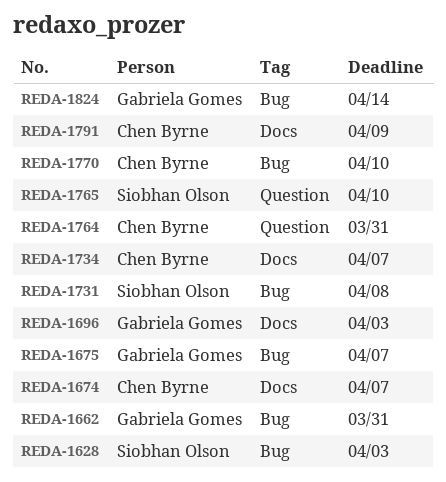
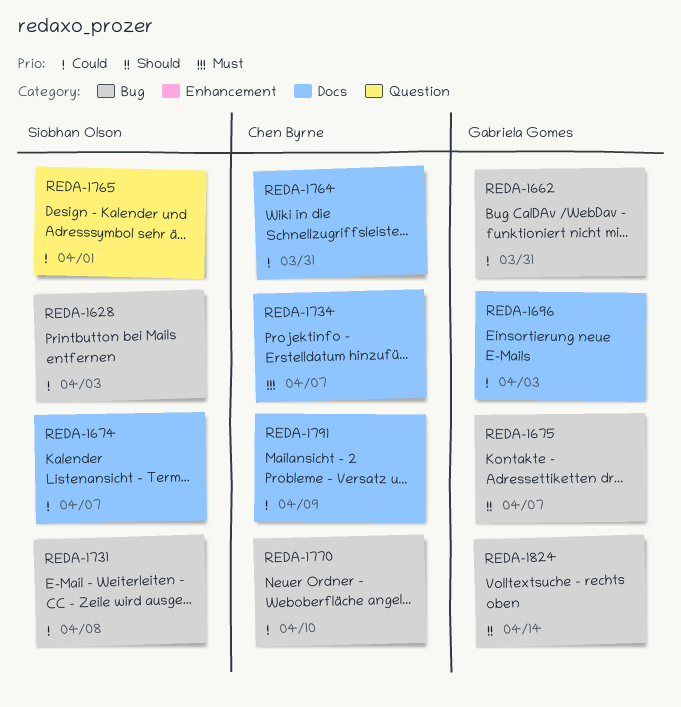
REDA-1674, owner: Chen Byrne -> Siobhan Olson
REDA-1764, label: Question -> Docs
REDA-1765, due: Apr 10 -> Apr 1

